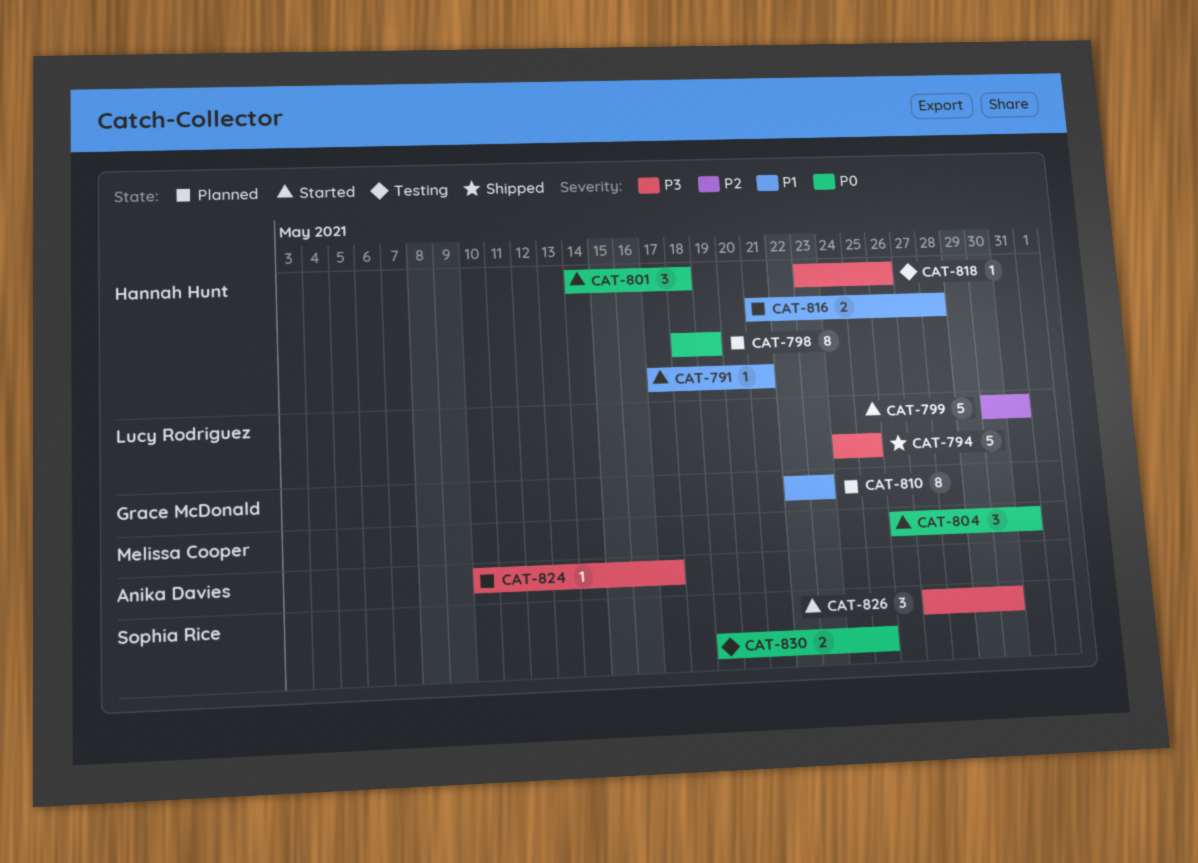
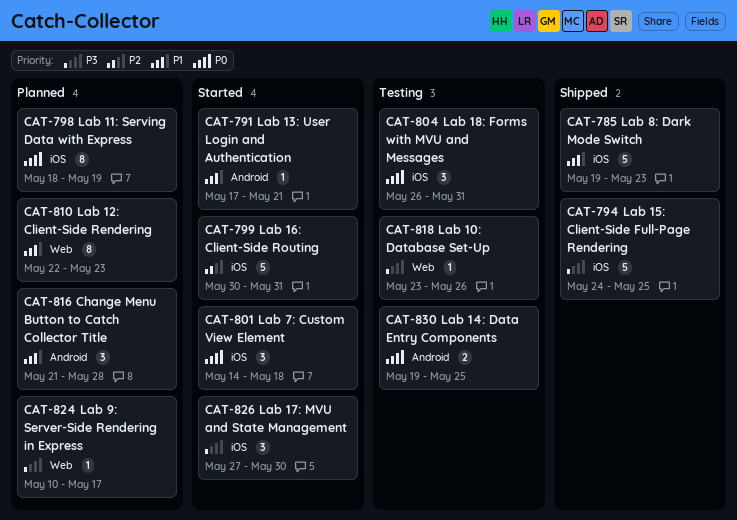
CAT-785: none -> present
CAT-804, status: Started -> Testing
CAT-816, estimate: 2 -> 3

